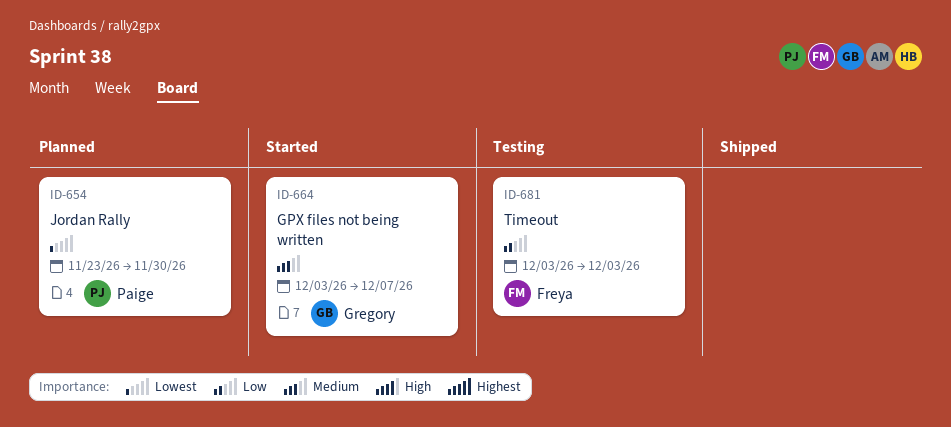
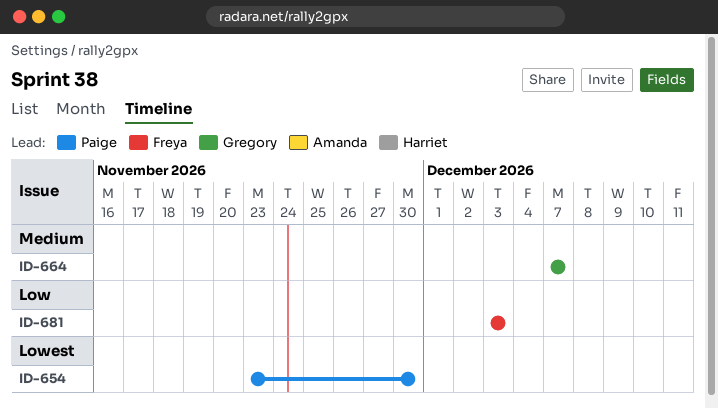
ID-664, start: Dec 3 -> Dec 7

